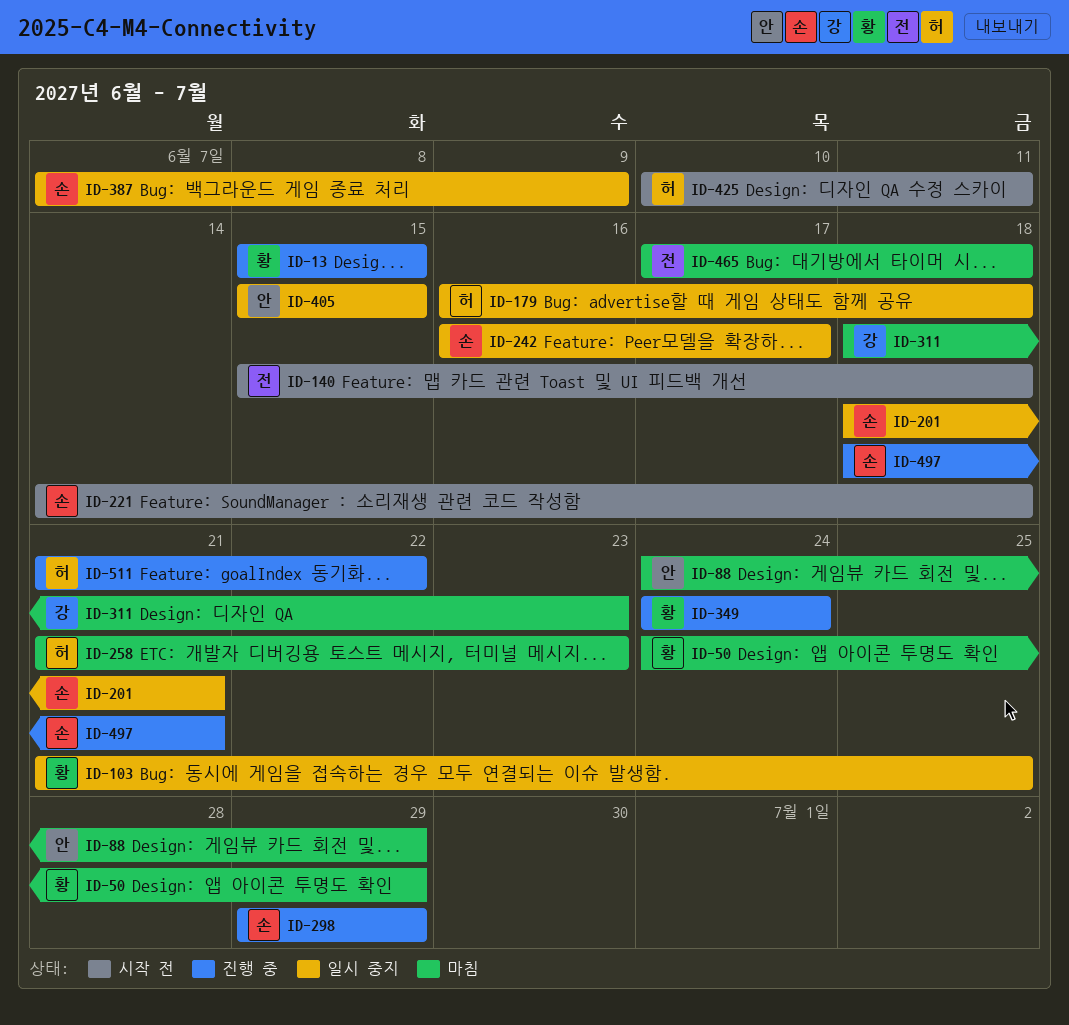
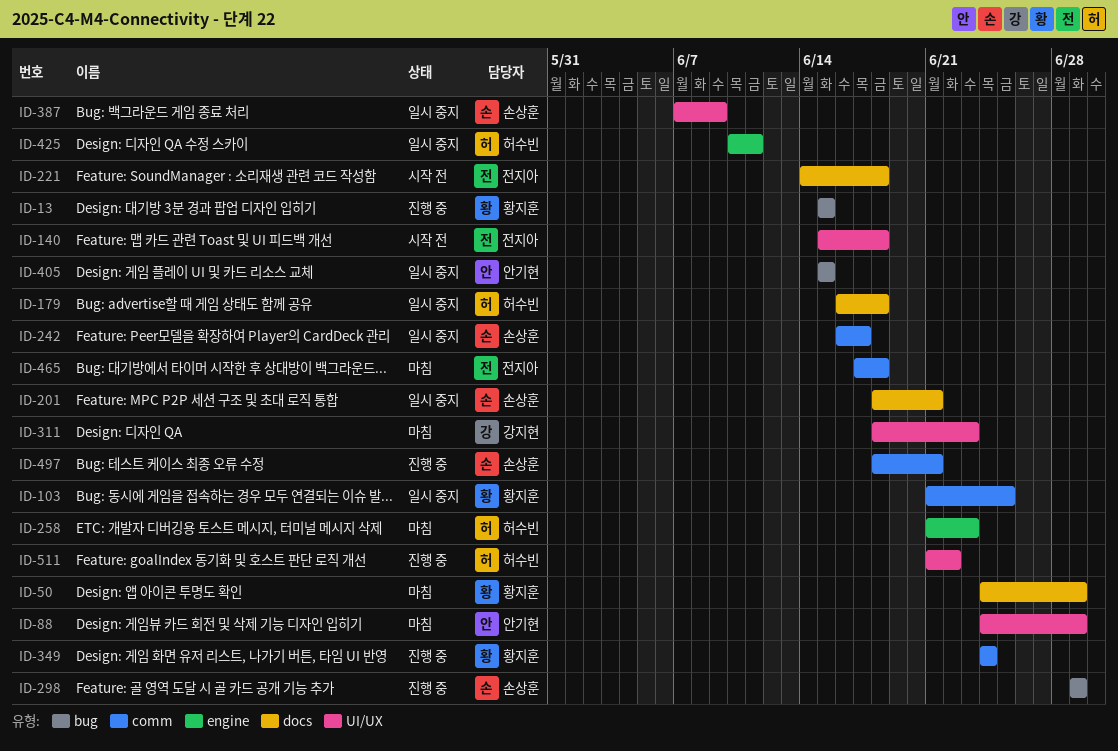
ID-221, owner: 손상훈 -> 전지아
ID-425, status: 시작 전 -> 일시 중지

